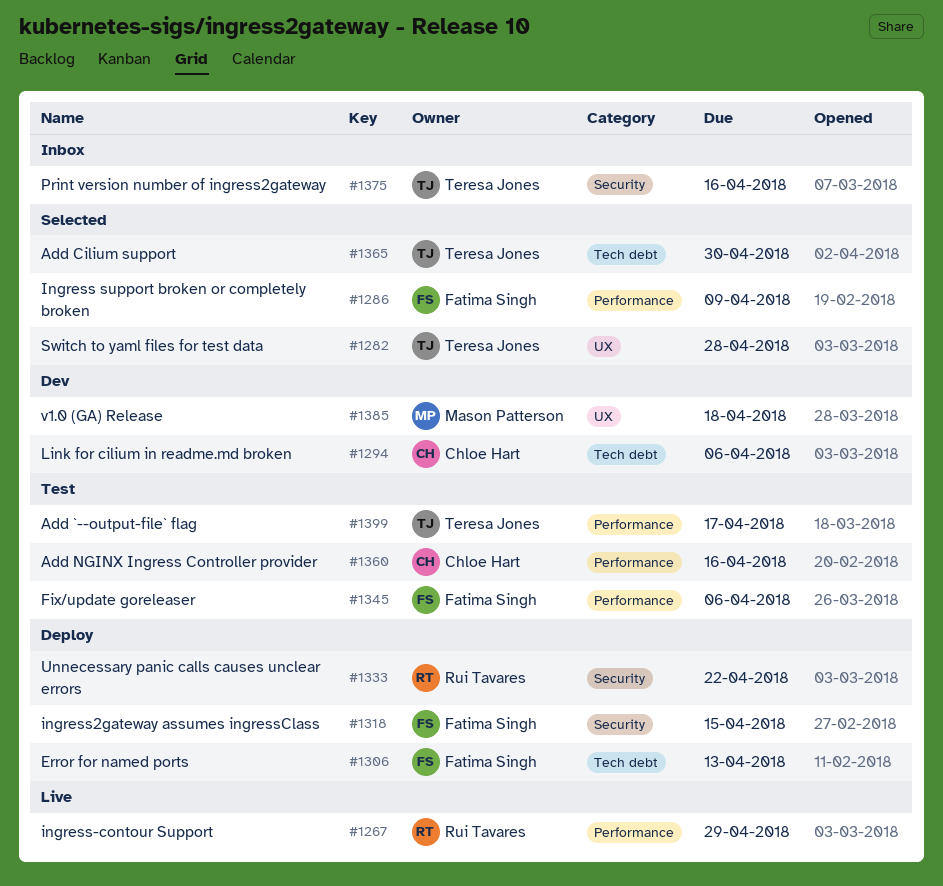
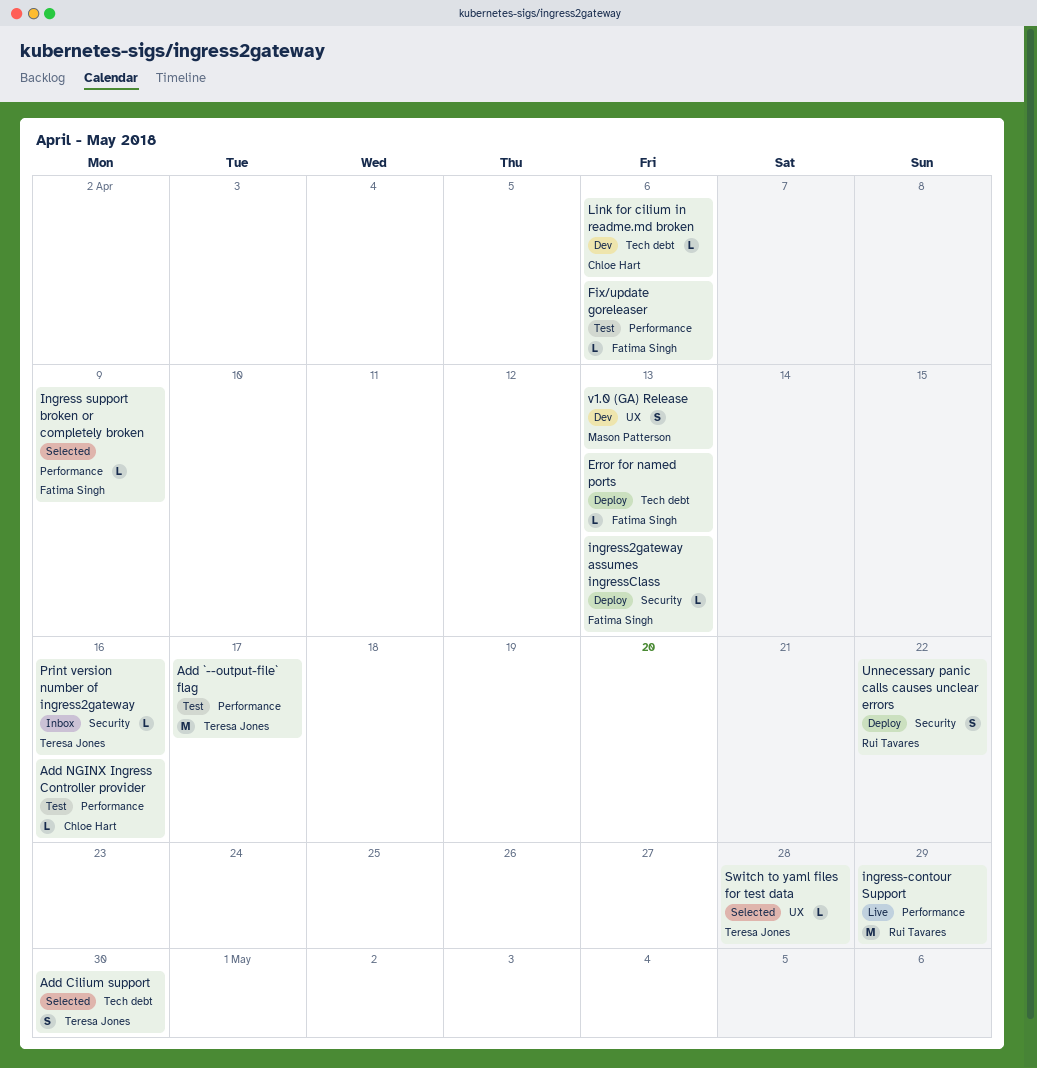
ingress2gateway assumes ingressClass, due: Apr 15 -> Apr 13
v1.0 (GA) Release, due: Apr 18 -> Apr 13

